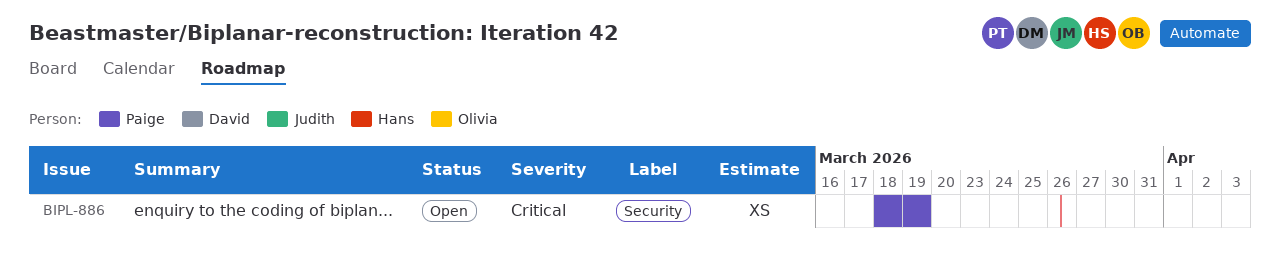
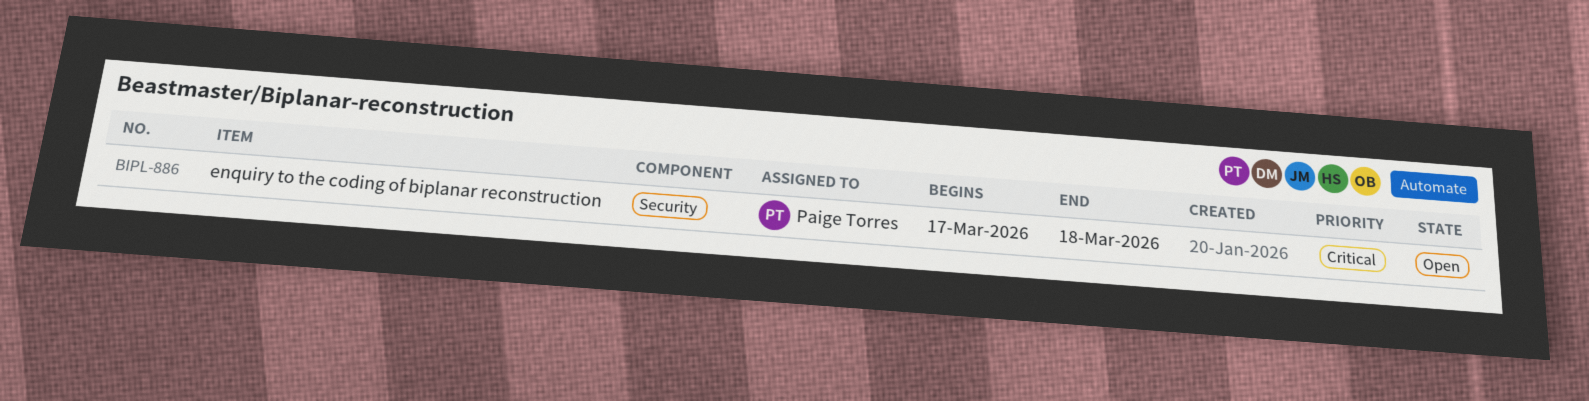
BIPL-886, start: Mar 18 -> Mar 17
BIPL-886, due: Mar 19 -> Mar 18

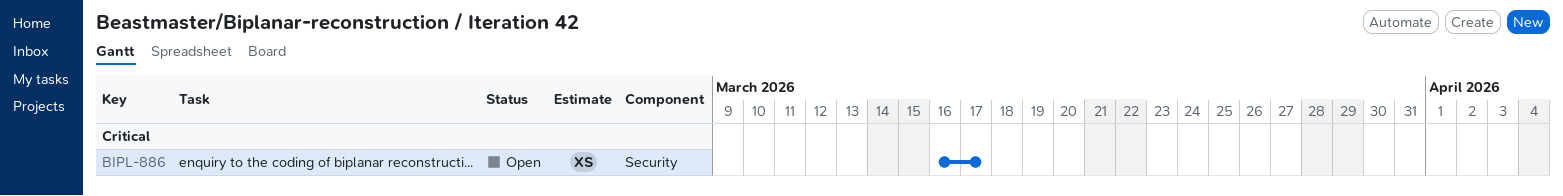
BIPL-886, start: Mar 17 -> Mar 16
BIPL-886, due: Mar 18 -> Mar 17

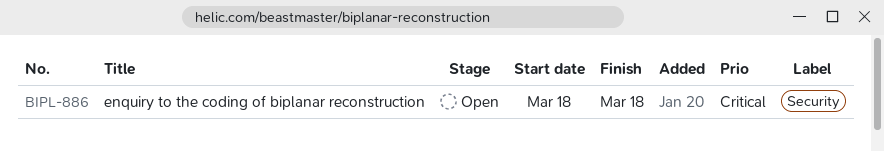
BIPL-886, start: Mar 16 -> Mar 18
BIPL-886, due: Mar 17 -> Mar 18

